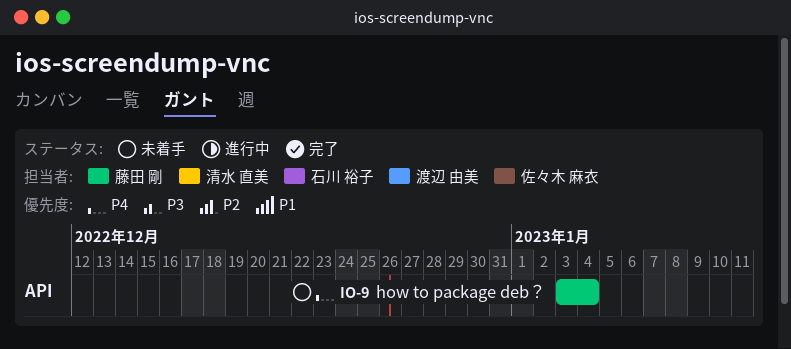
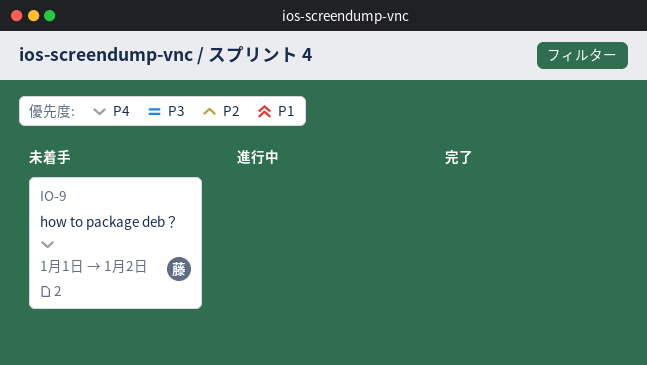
IO-9, start: Jan 3 -> Jan 1
IO-9, due: Jan 4 -> Jan 2

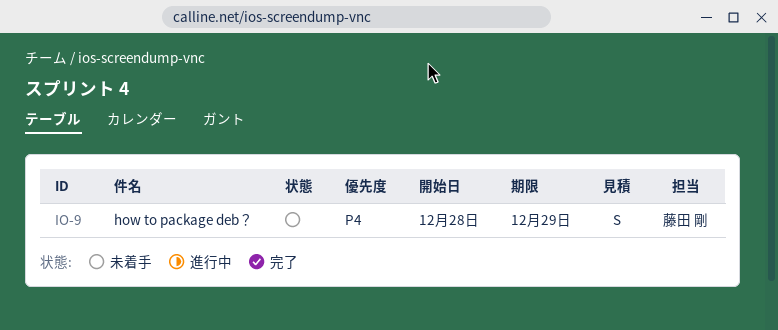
IO-9, start: Jan 1 -> Dec 28
IO-9, due: Jan 2 -> Dec 29

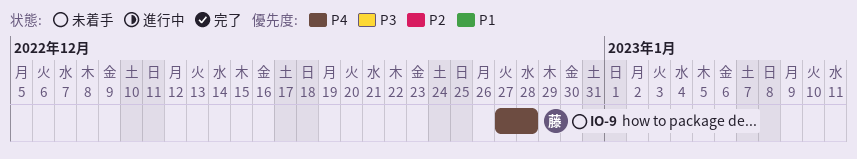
IO-9, start: Dec 28 -> Dec 27
IO-9, due: Dec 29 -> Dec 28

